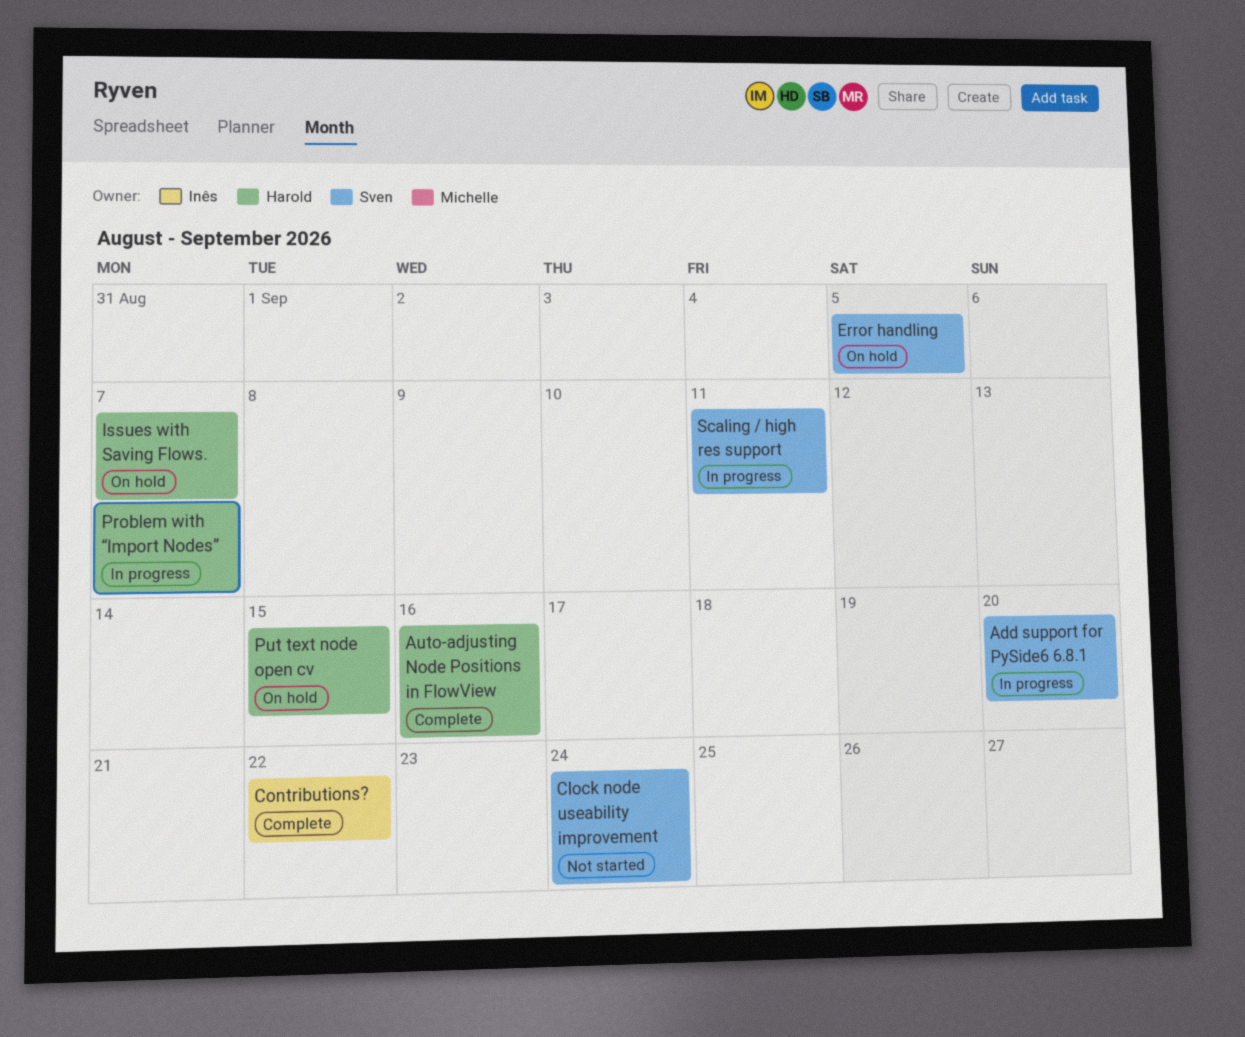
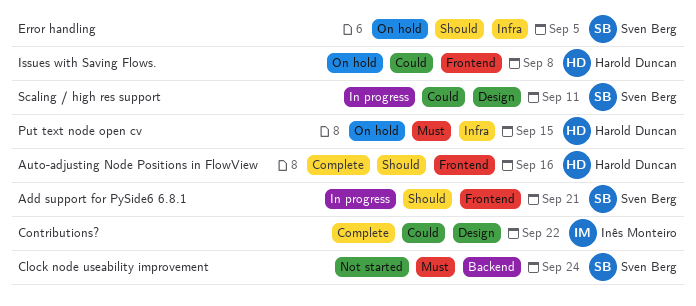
Add support for PySide6 6.8.1, due: Sep 20 -> Sep 21
Issues with Saving Flows., due: Sep 7 -> Sep 8
Problem with “Import Nodes”: present -> none

